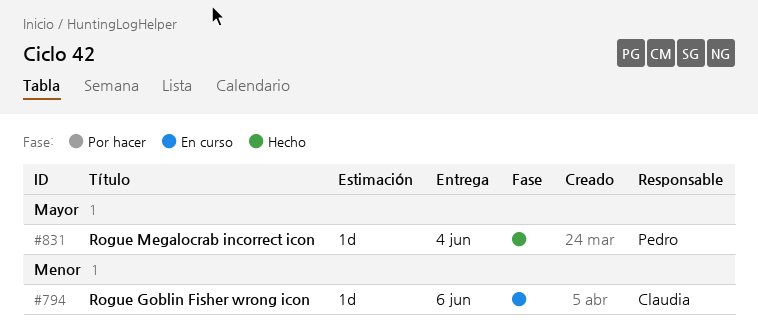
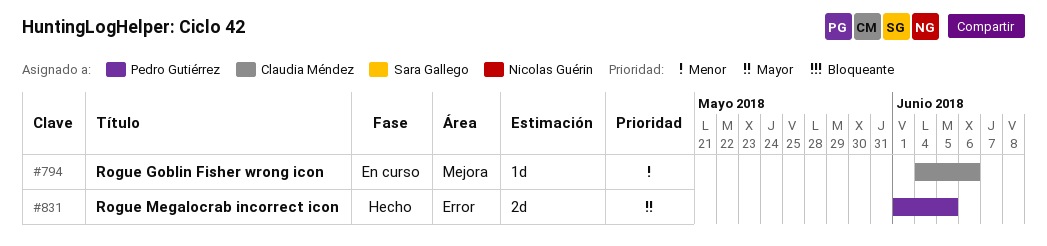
#831, estimate: 1d -> 2d
#831, due: Jun 4 -> Jun 5

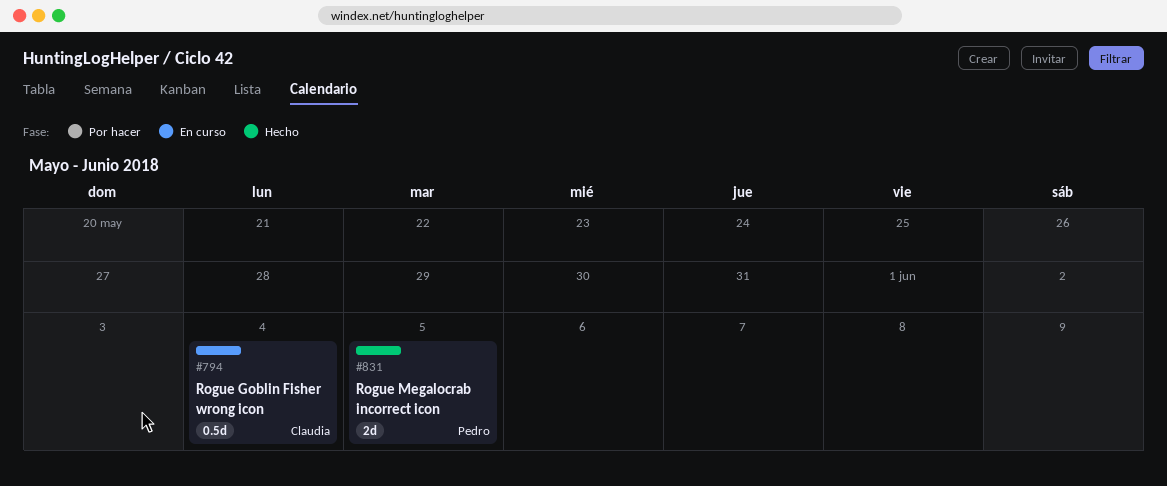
#794, estimate: 1d -> 0.5d
#794, due: Jun 6 -> Jun 4

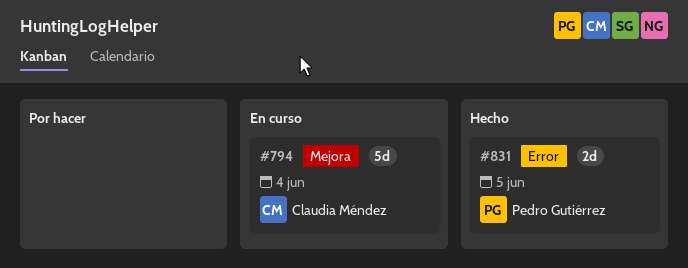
#794, estimate: 0.5d -> 5d

